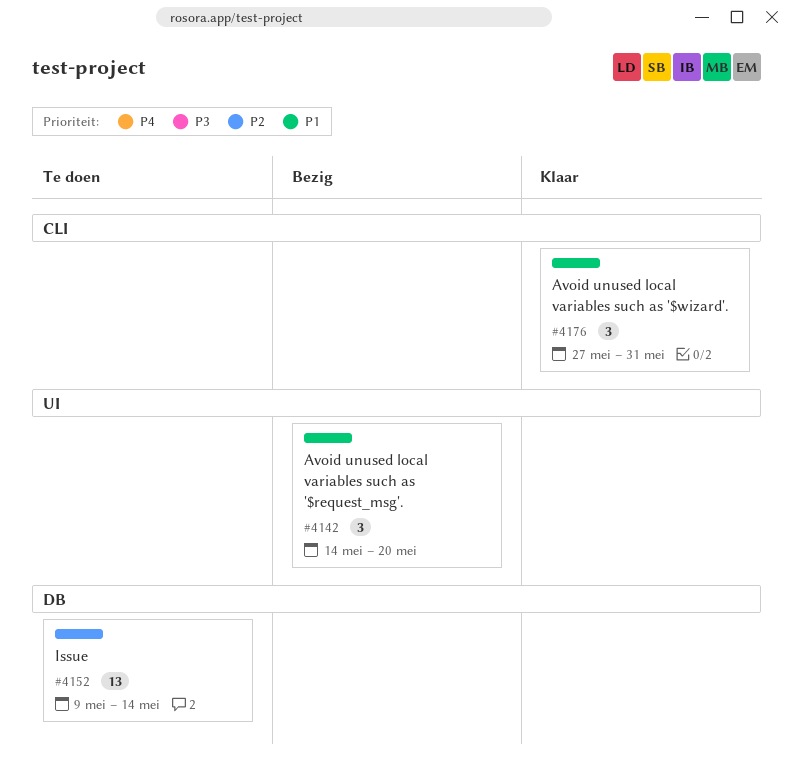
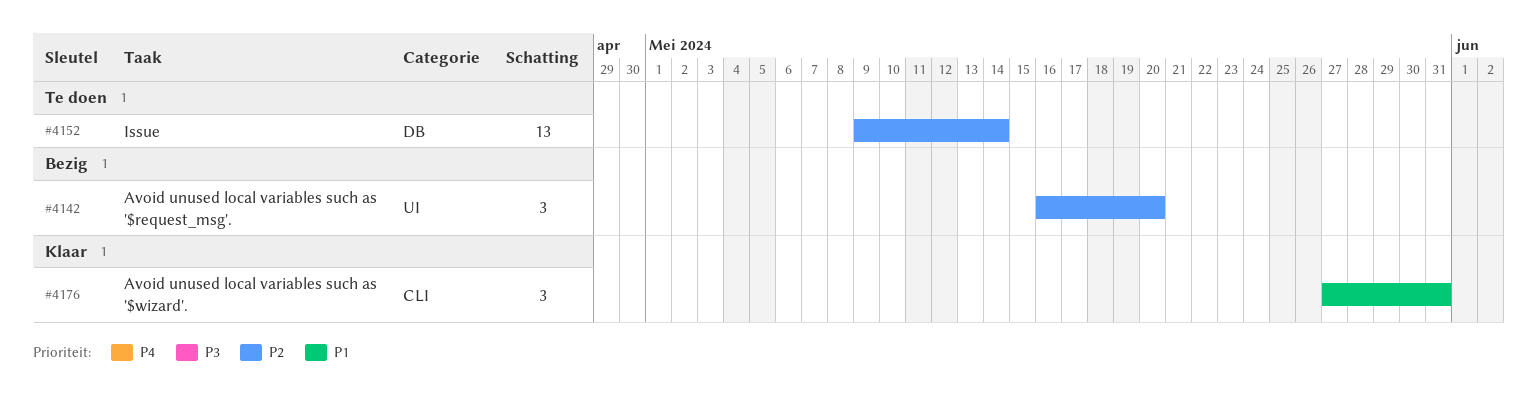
#4142, priority: P1 -> P2
#4142, start: May 14 -> May 16

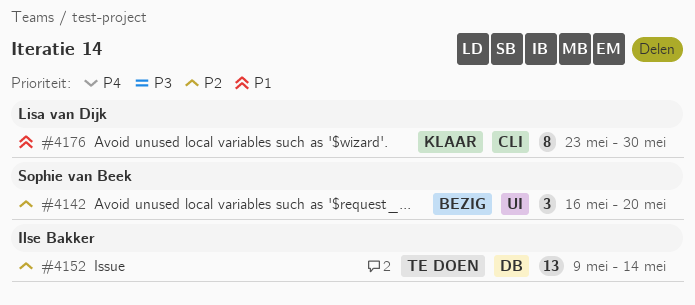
#4176, estimate: 3 -> 8
#4176, start: May 27 -> May 23
#4176, due: May 31 -> May 30

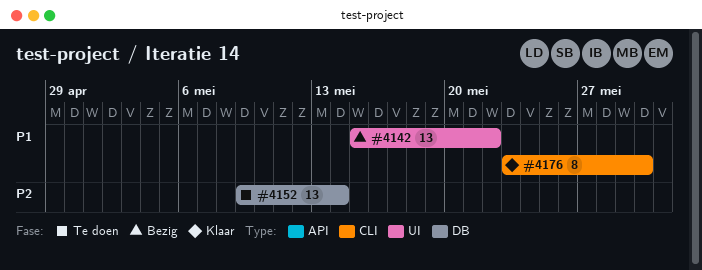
#4142, priority: P2 -> P1
#4142, estimate: 3 -> 13
#4142, start: May 16 -> May 15
#4142, due: May 20 -> May 22

